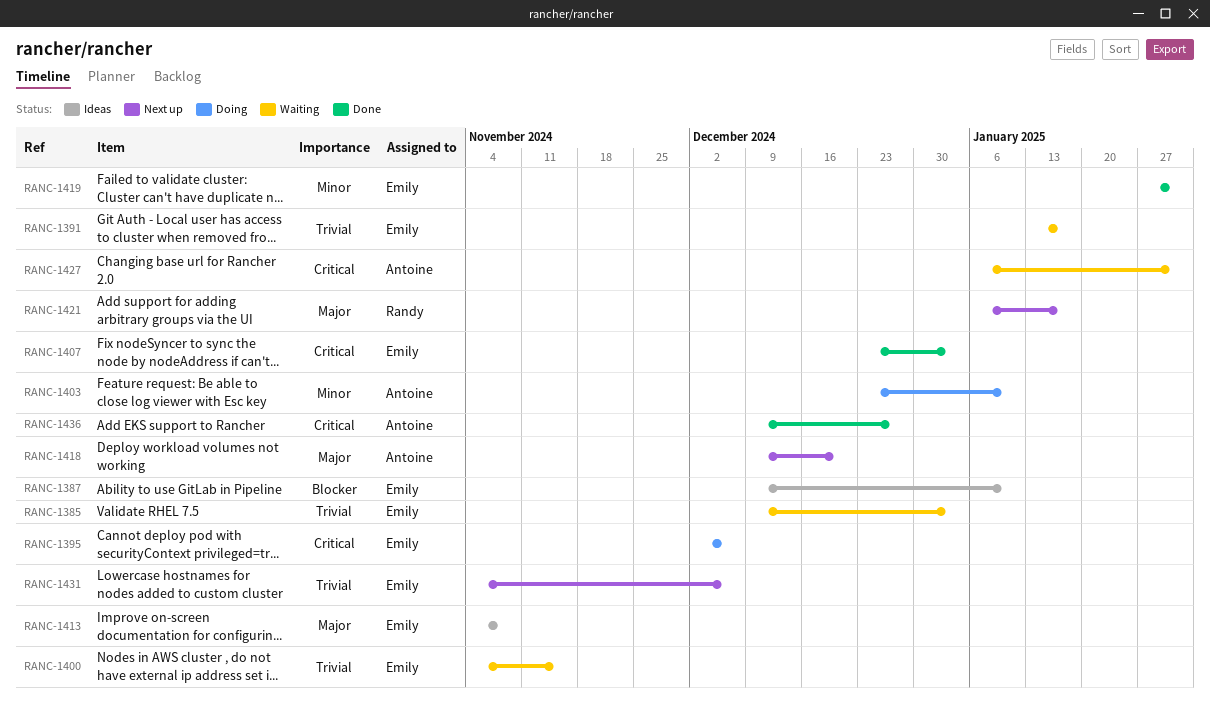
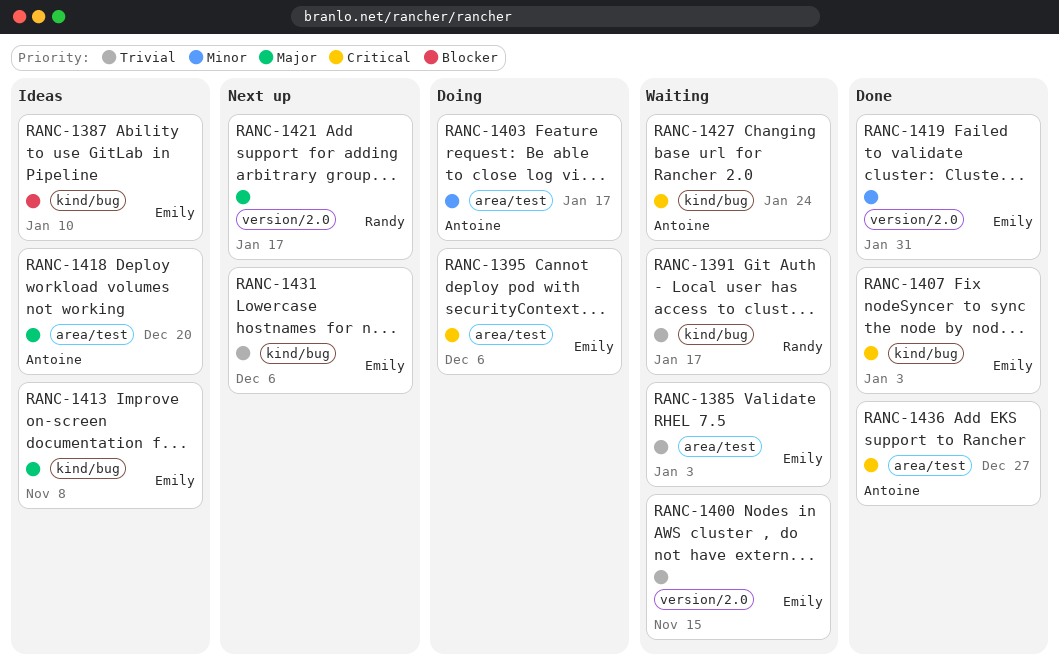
RANC-1391, owner: Emily -> Randy
RANC-1403, due: Jan 10 -> Jan 17
RANC-1418, status: Next up -> Ideas
RANC-1427, due: Jan 31 -> Jan 24

